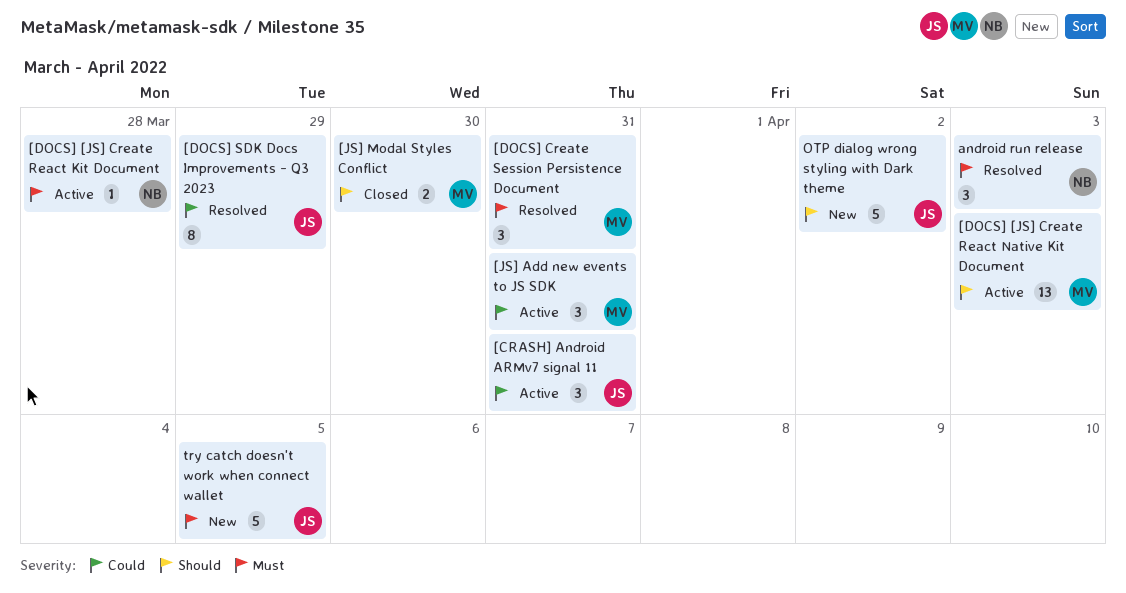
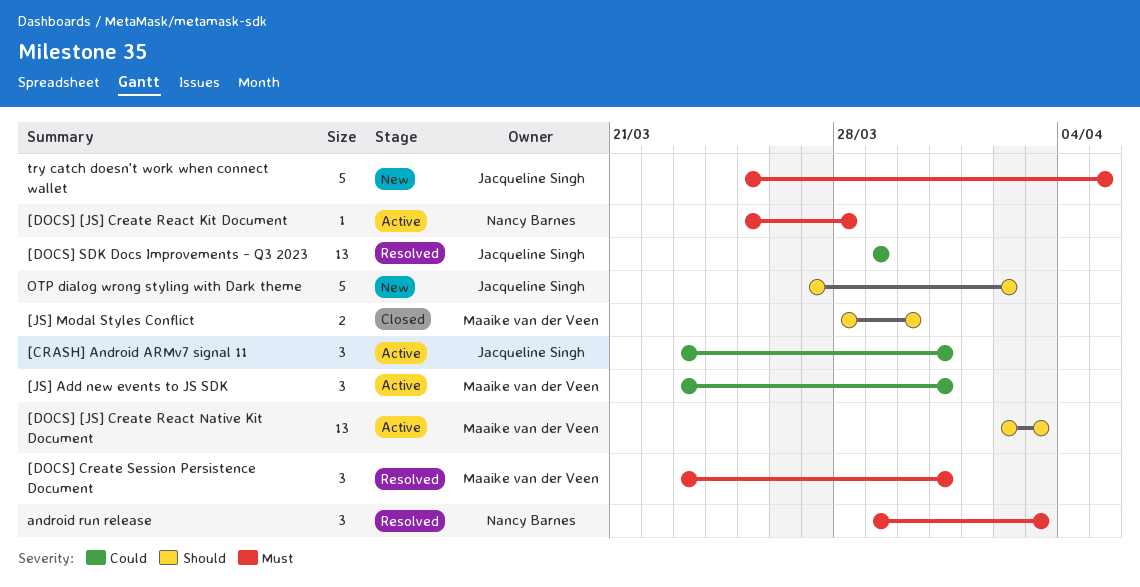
[DOCS] SDK Docs Improvements - Q3 2023, estimate: 8 -> 13

